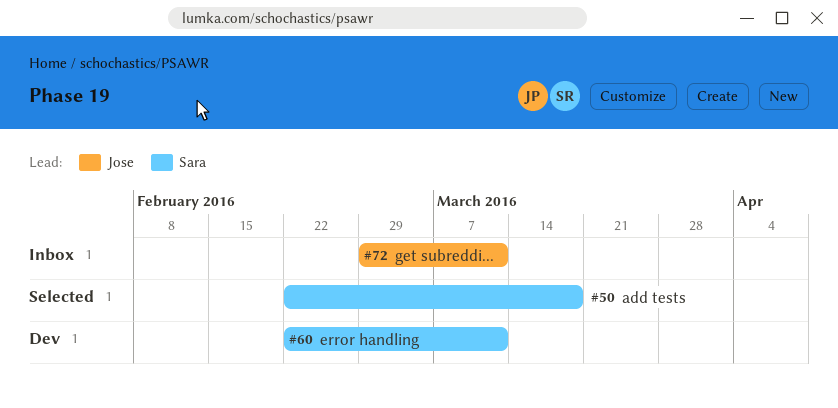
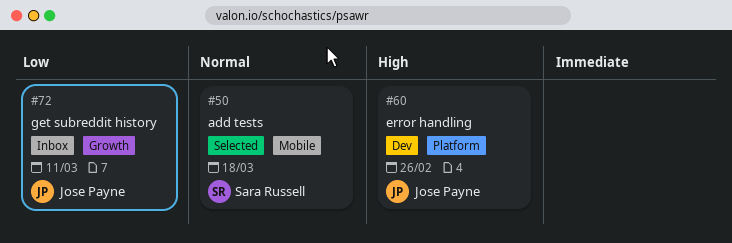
#60, owner: Sara Russell -> Jose Payne
#60, due: Mar 11 -> Feb 26

